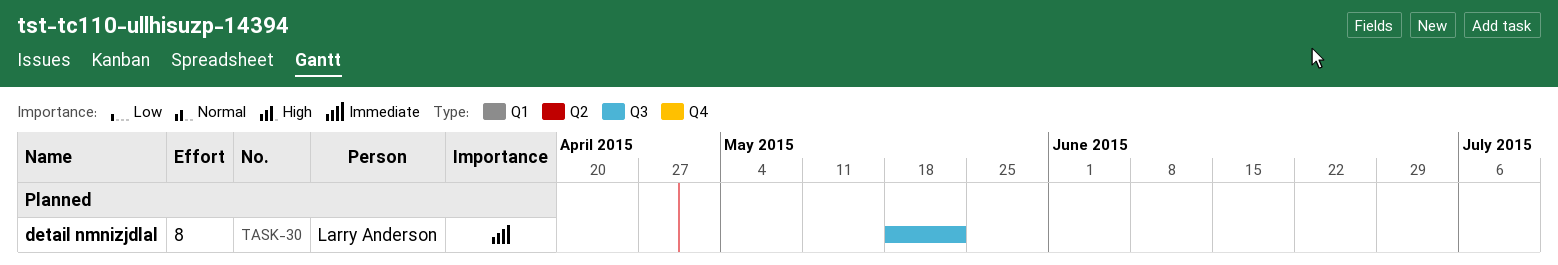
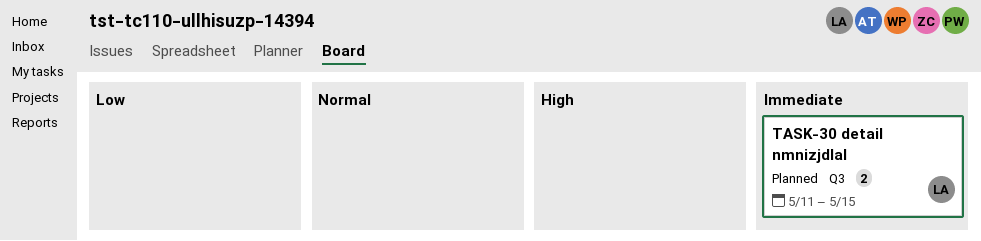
TASK-30, estimate: 8 -> 2
TASK-30, start: May 18 -> May 11
TASK-30, due: May 22 -> May 15

